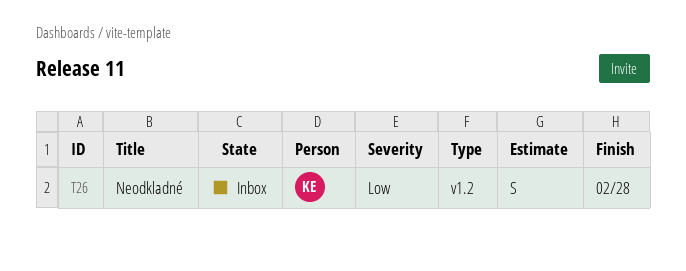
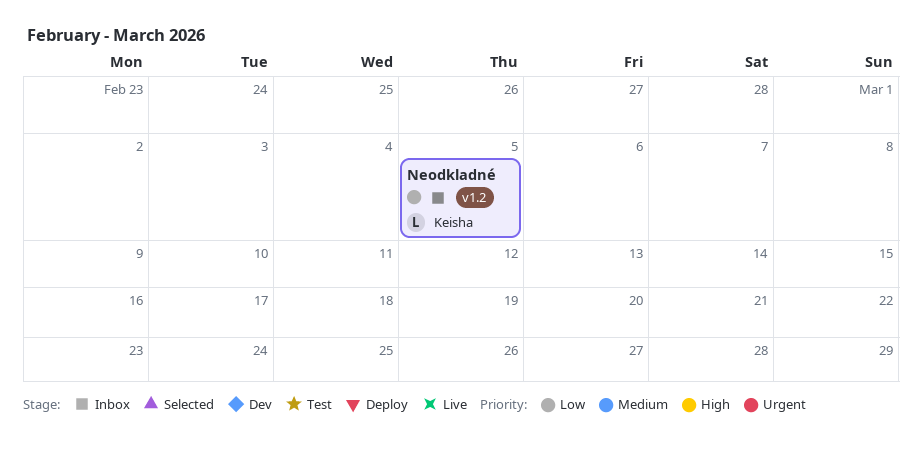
Neodkladné, estimate: S -> L
Neodkladné, due: Feb 28 -> Mar 5

